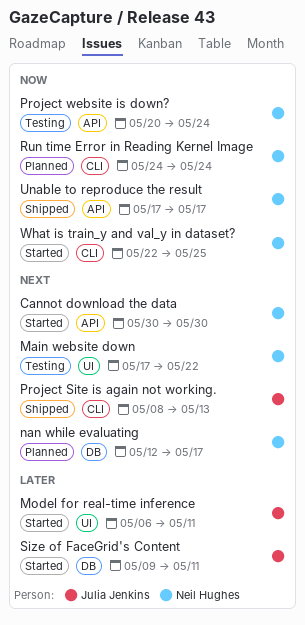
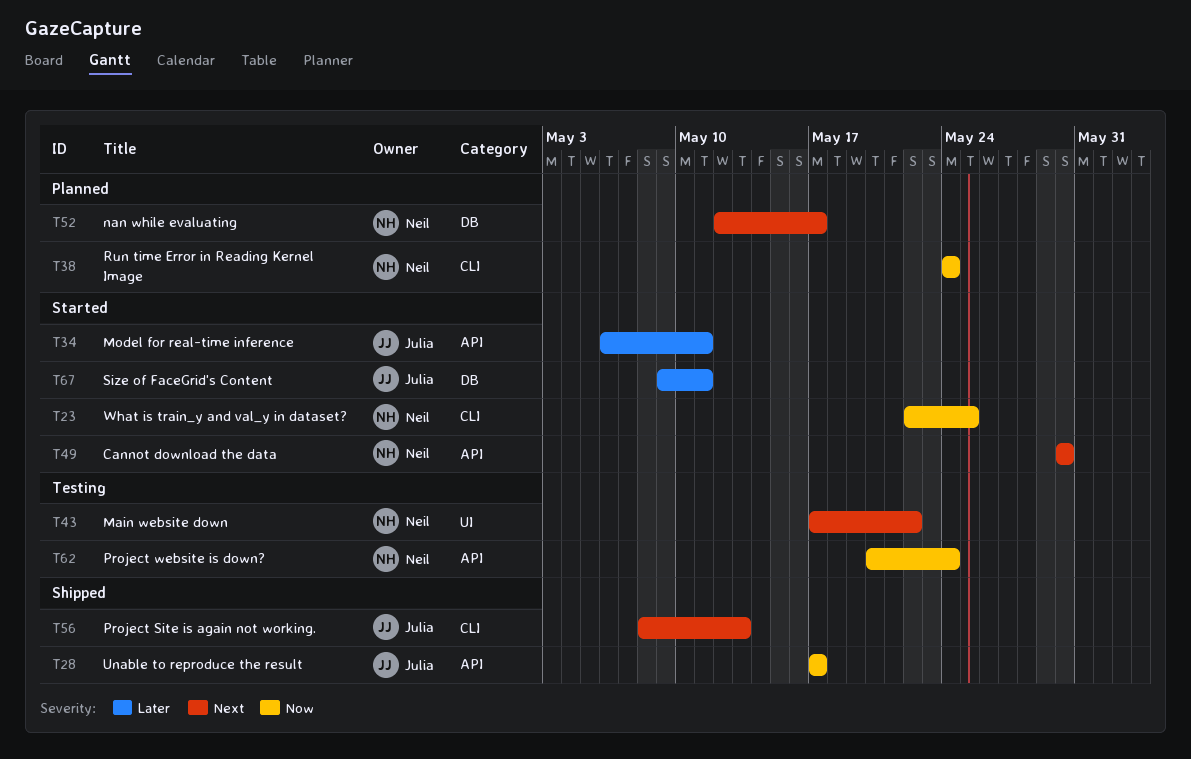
Model for real-time inference, label: UI -> API
Unable to reproduce the result, owner: Neil Hughes -> Julia Jenkins

